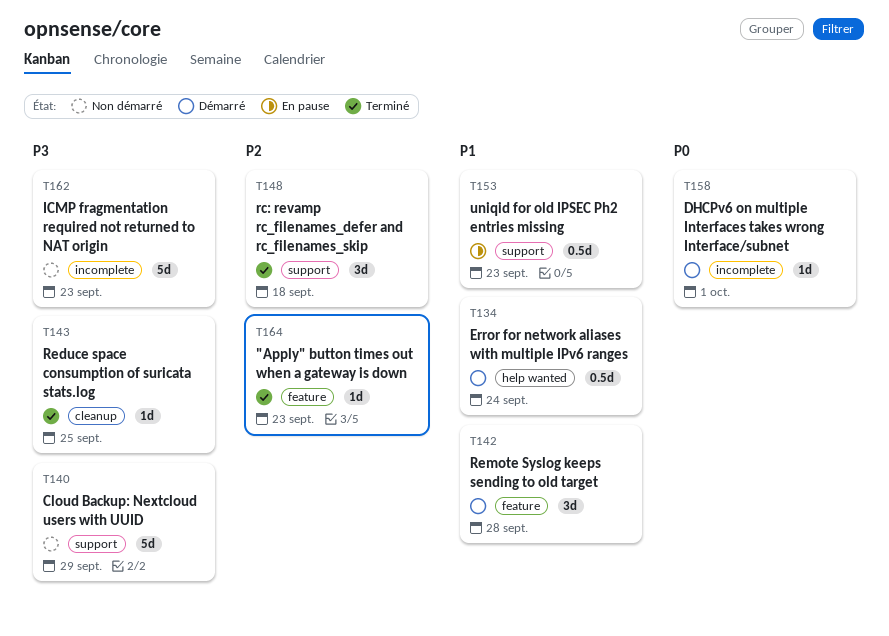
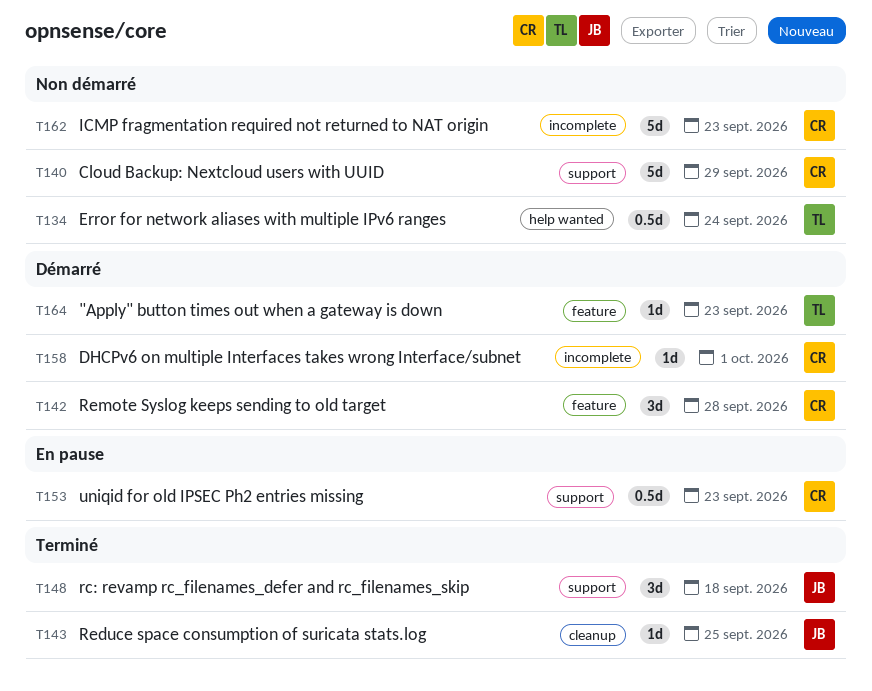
T134, status: Démarré -> Non démarré
T164, status: Terminé -> Démarré

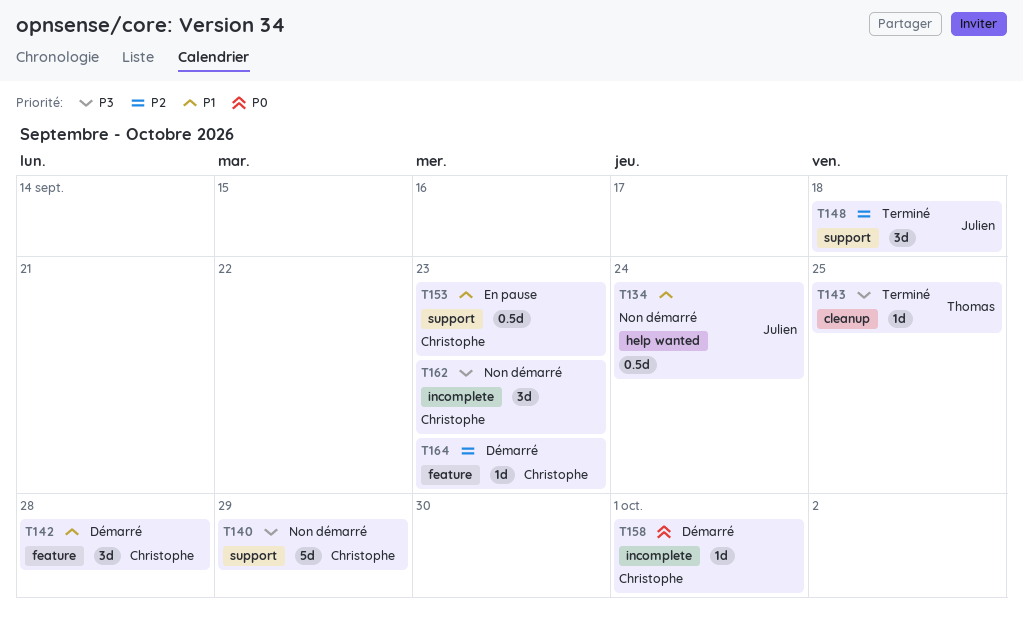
T134, owner: Thomas -> Julien
T143, owner: Julien -> Thomas
T162, estimate: 5d -> 3d
T164, owner: Thomas -> Christophe

